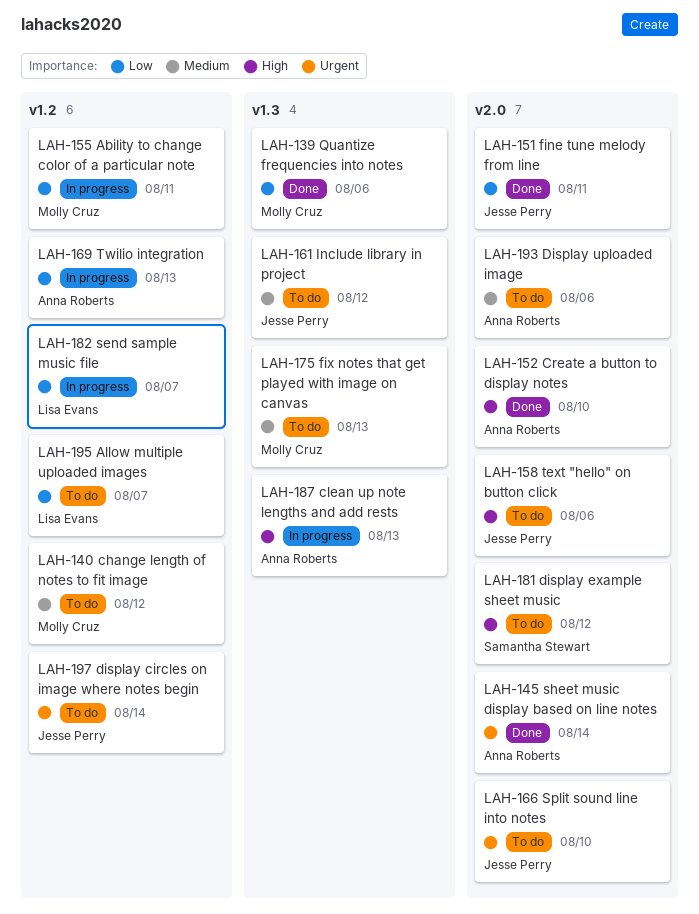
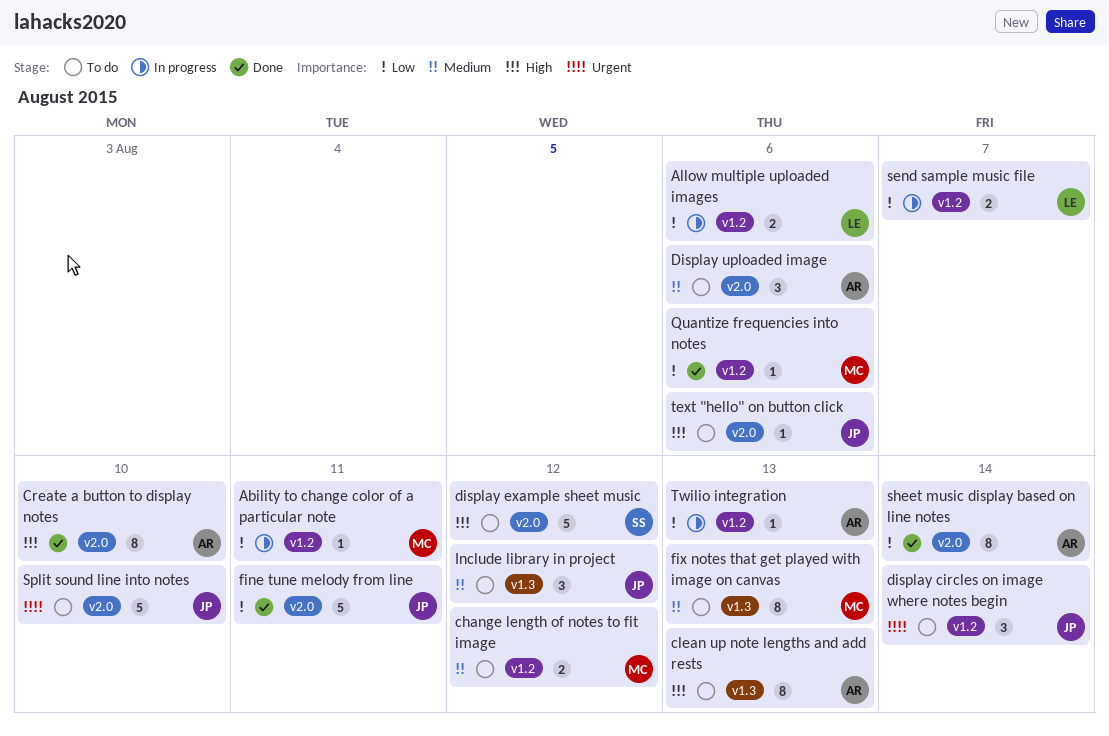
Allow multiple uploaded images, status: To do -> In progress
Allow multiple uploaded images, due: Aug 7 -> Aug 6
clean up note lengths and add rests, status: In progress -> To do
Quantize frequencies into notes, label: v1.3 -> v1.2
sheet music display based on line notes, priority: Urgent -> Low

